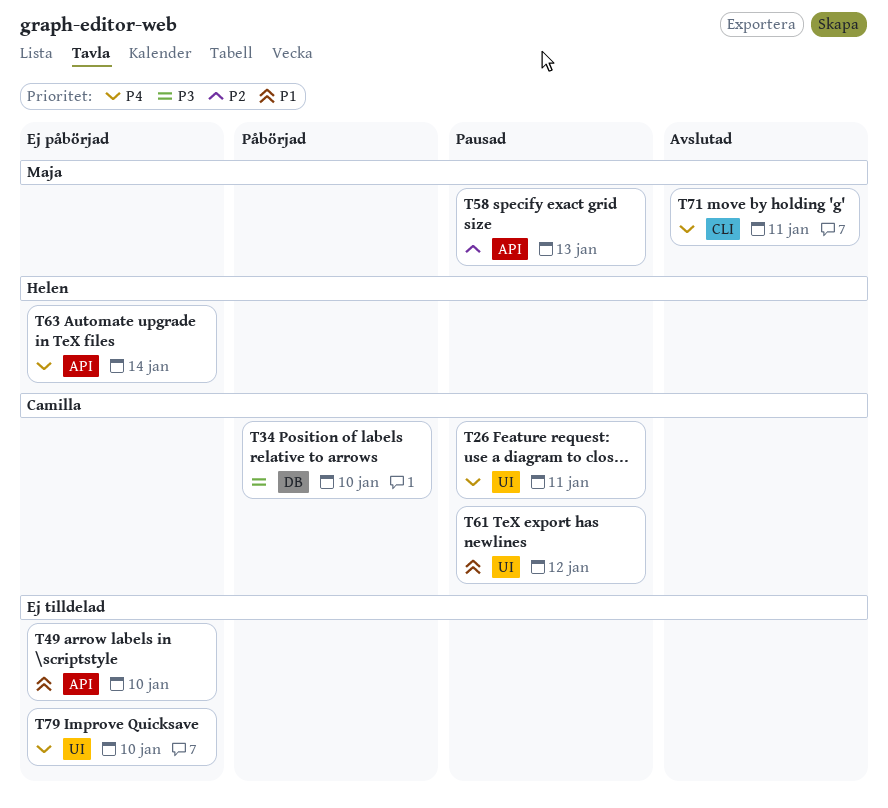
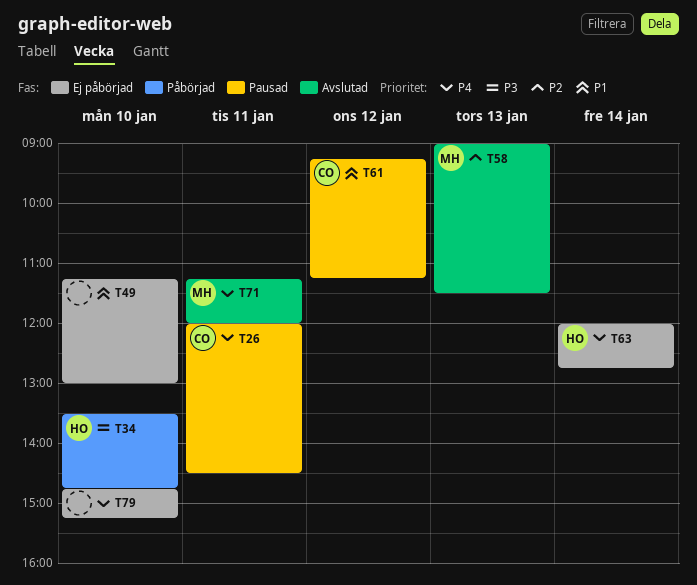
T34, owner: Camilla -> Helen
T58, status: Pausad -> Avslutad

